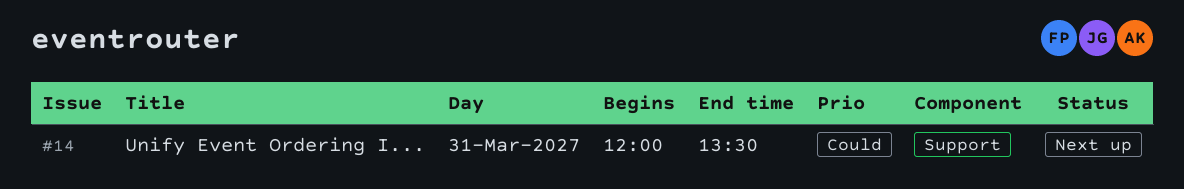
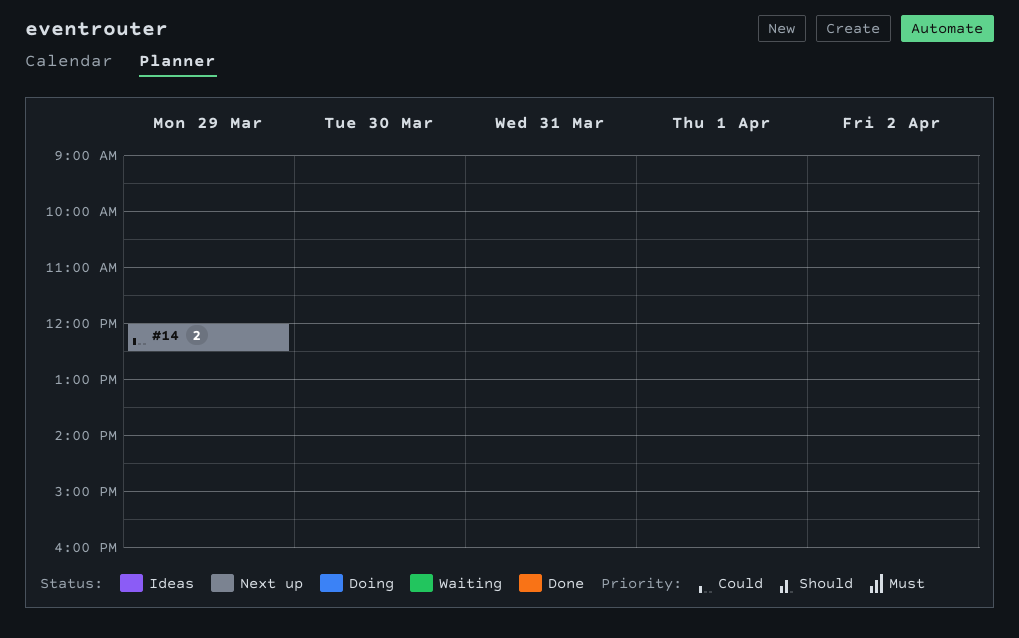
#14, day: Mar 31 -> Mar 29
#14, ends: 13:30 -> 12:30

